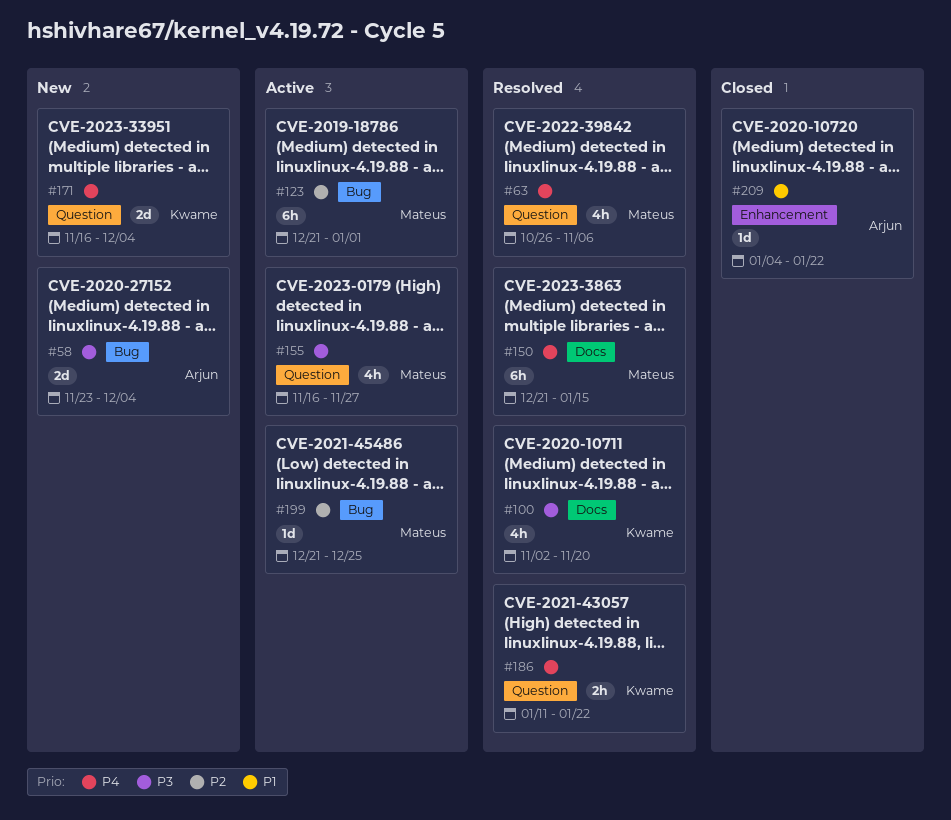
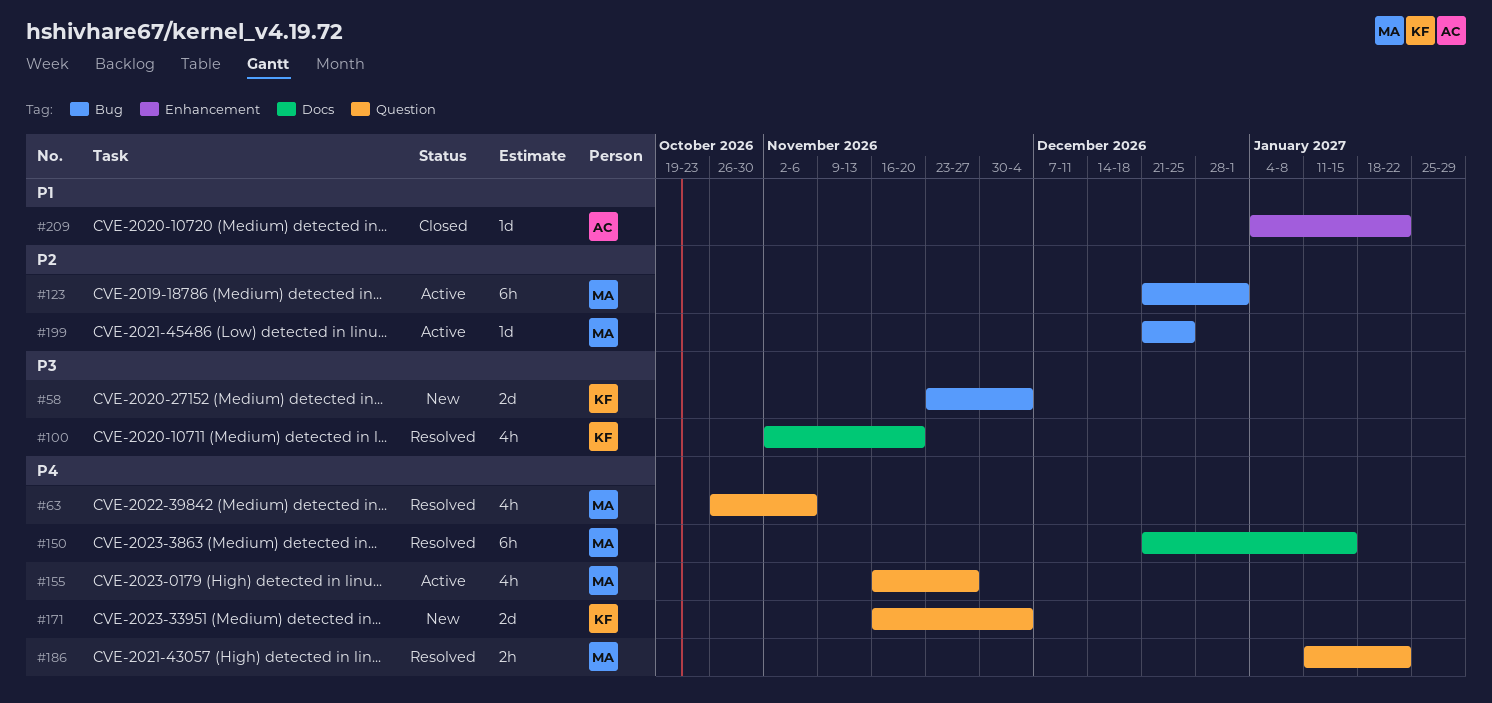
#58, owner: Arjun -> Kwame
#155, priority: P3 -> P4
#186, owner: Kwame -> Mateus

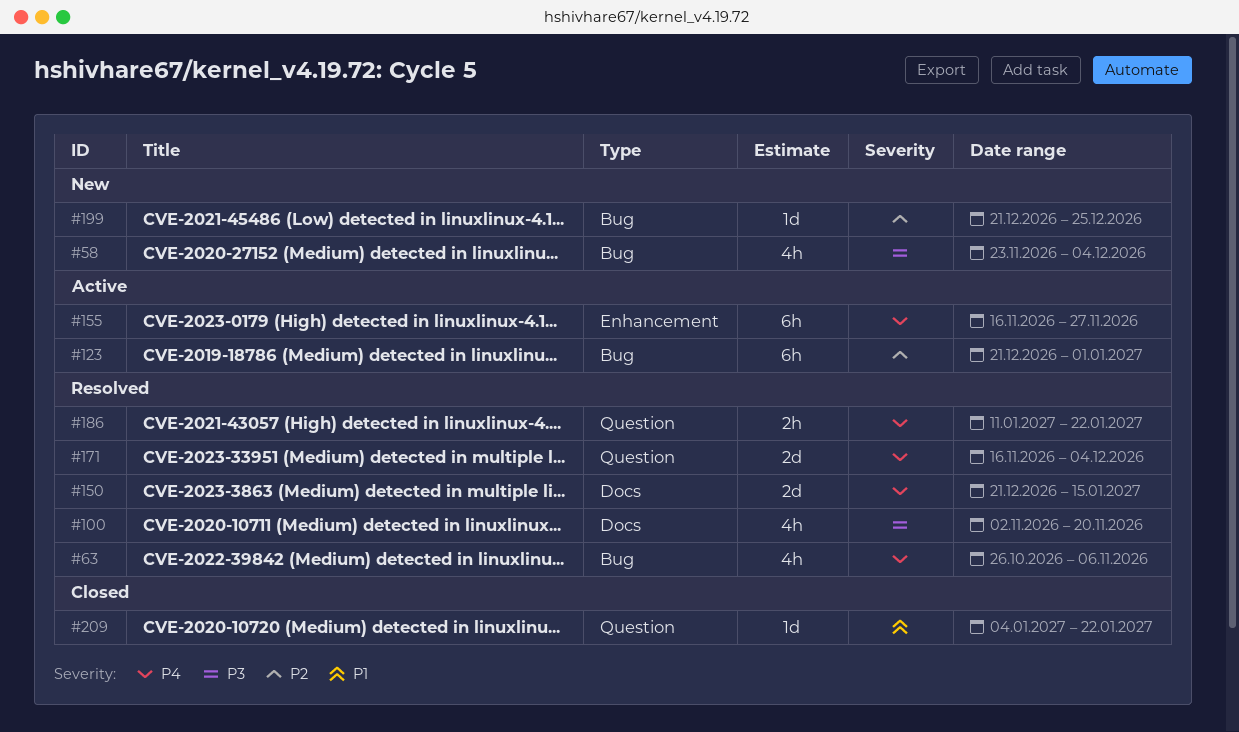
#58, estimate: 2d -> 4h
#63, label: Question -> Bug
#150, estimate: 6h -> 2d
#155, label: Question -> Enhancement
#155, estimate: 4h -> 6h
#171, status: New -> Resolved
#199, status: Active -> New
#209, label: Enhancement -> Question

